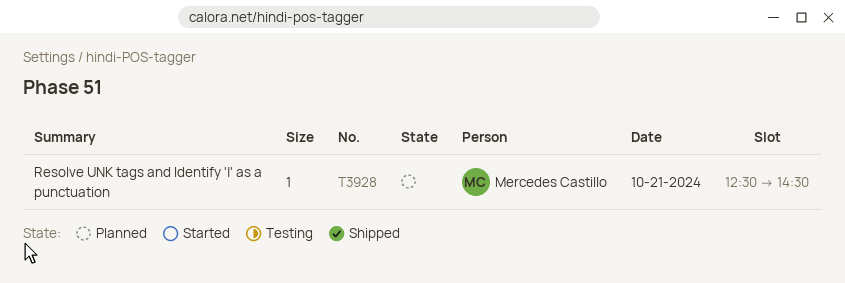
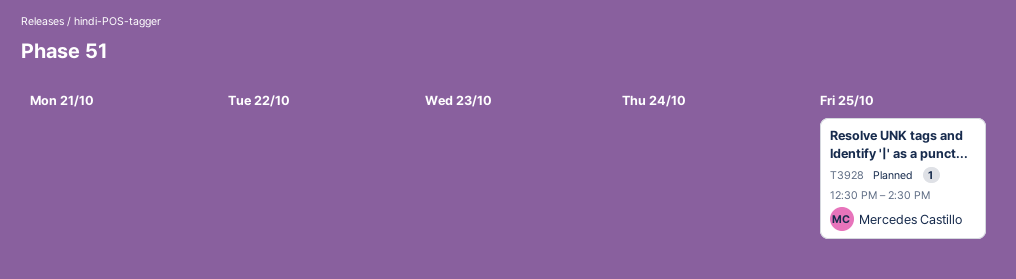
T3928, day: Oct 21 -> Oct 25

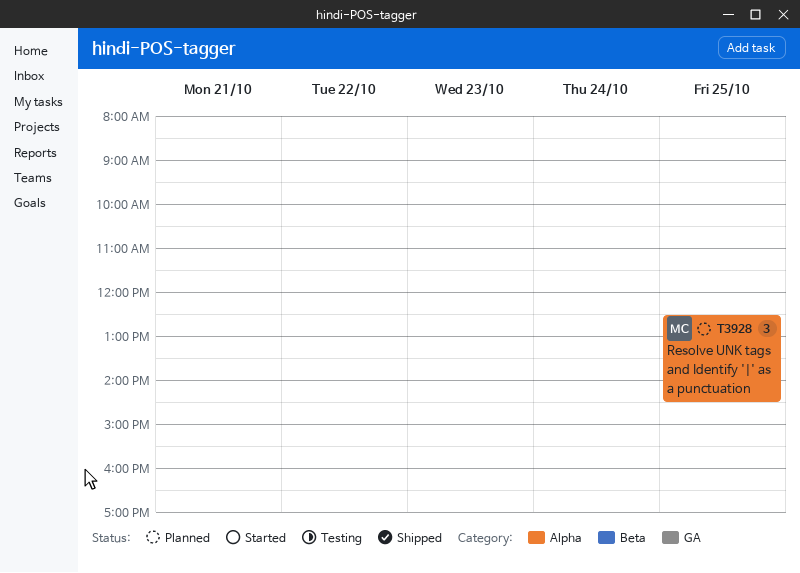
T3928, estimate: 1 -> 3

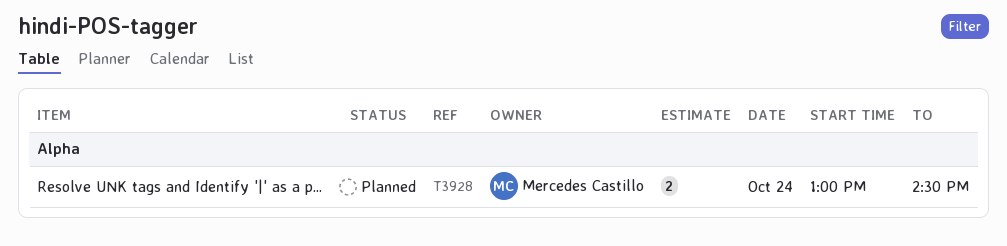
T3928, estimate: 3 -> 2
T3928, day: Oct 25 -> Oct 24
T3928, begins: 12:30 -> 13:00

